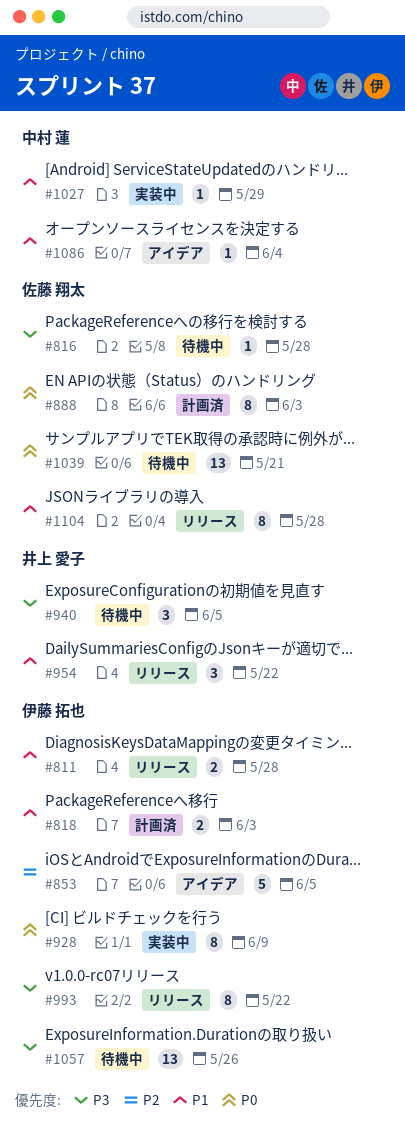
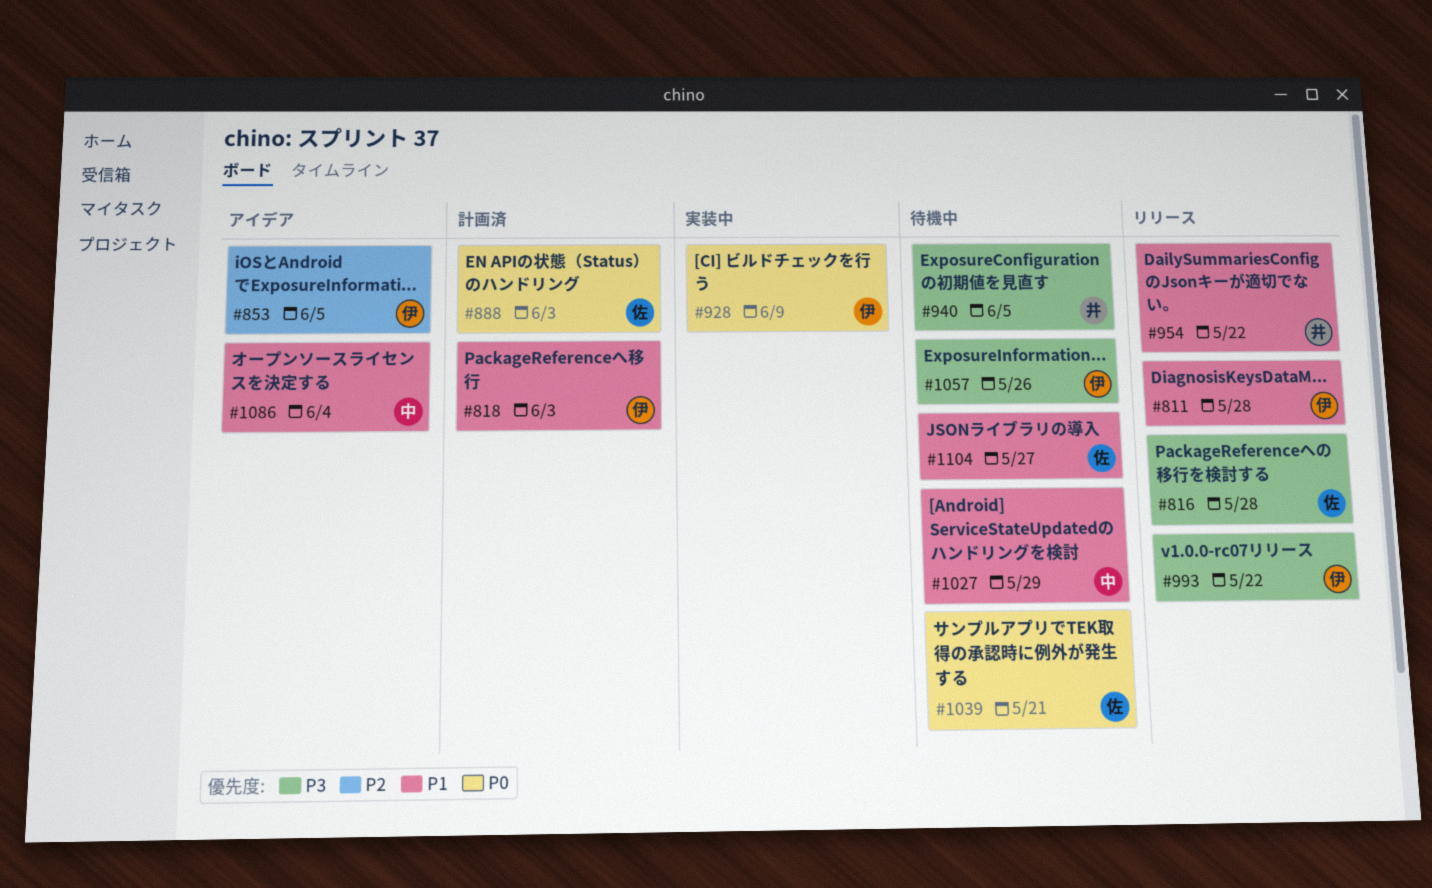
#816, status: 待機中 -> リリース
#1027, status: 実装中 -> 待機中
#1104, status: リリース -> 待機中
#1104, due: May 28 -> May 27

